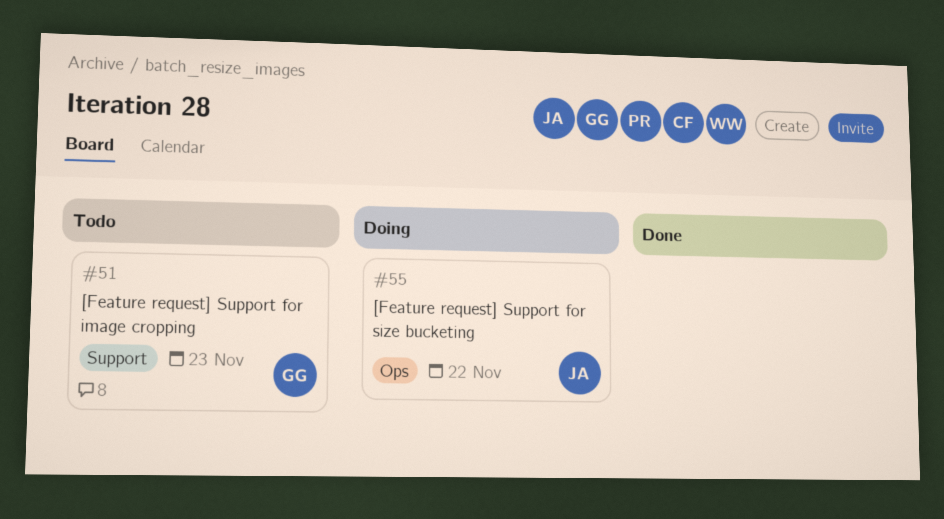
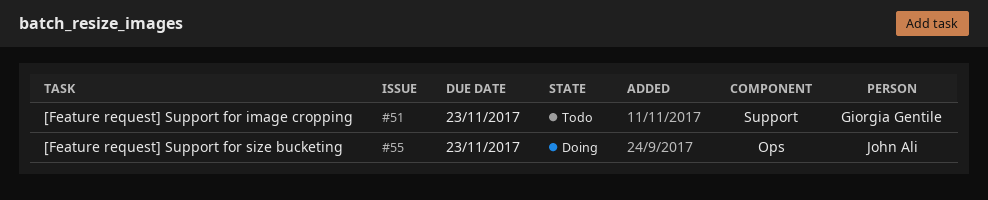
#55, due: Nov 22 -> Nov 23

